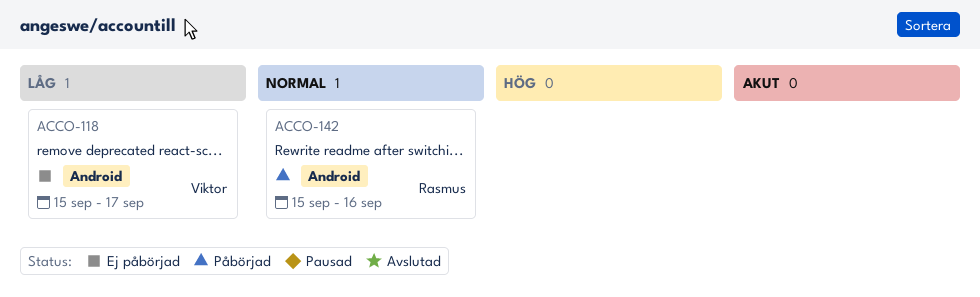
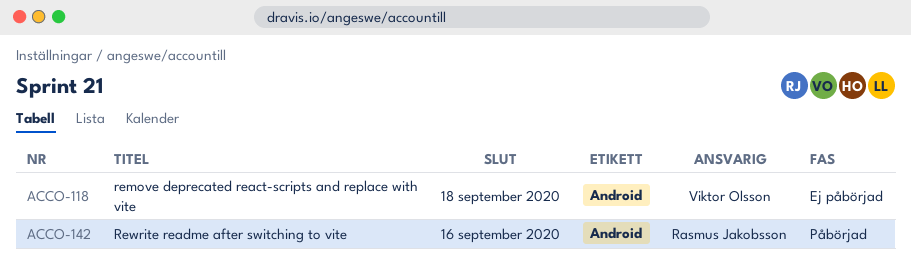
ACCO-118, due: Sep 17 -> Sep 18

